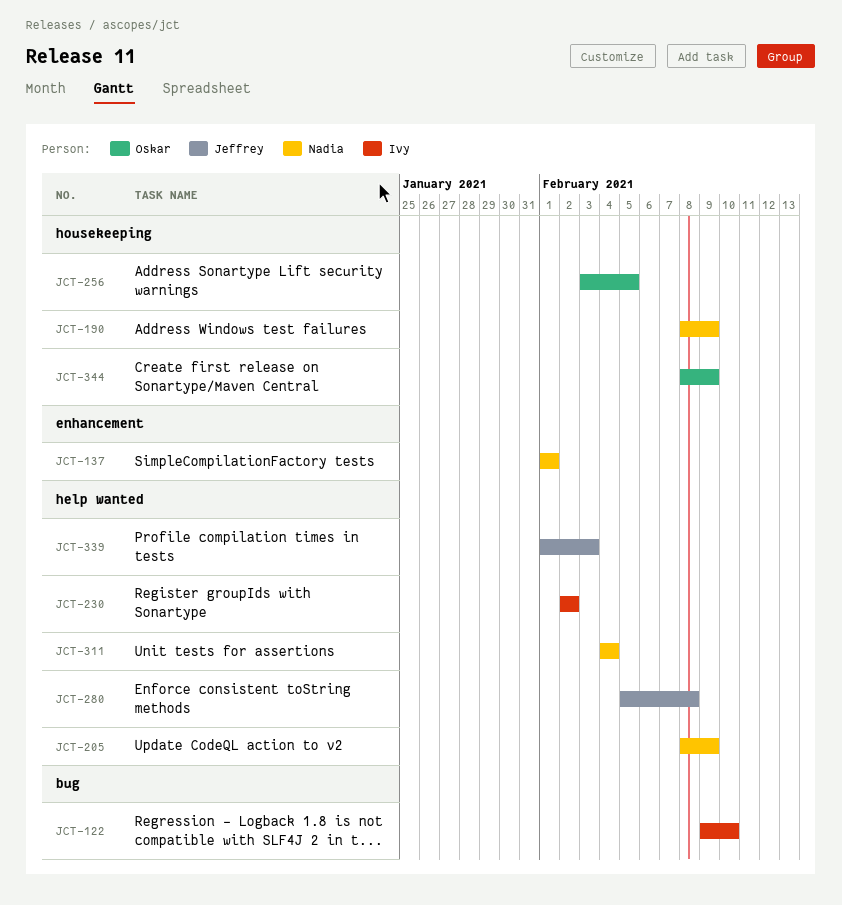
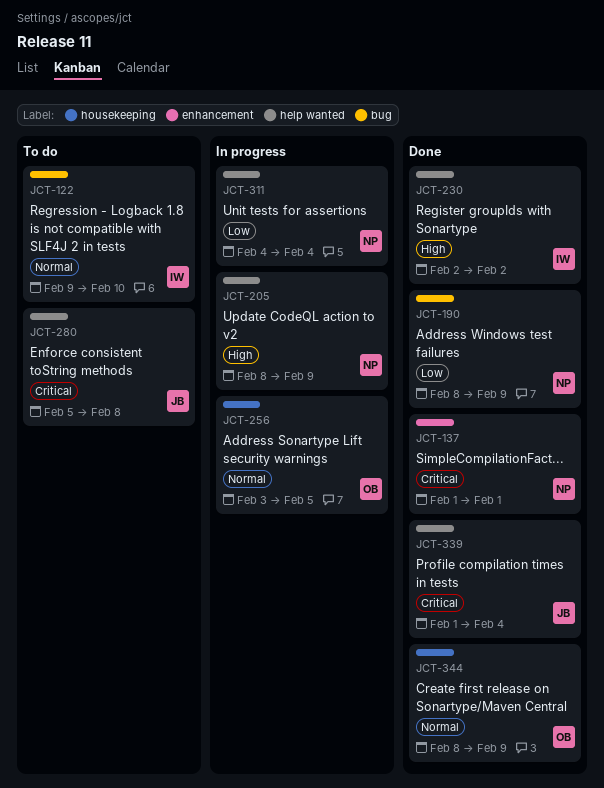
JCT-190, label: housekeeping -> bug
JCT-339, due: Feb 3 -> Feb 4

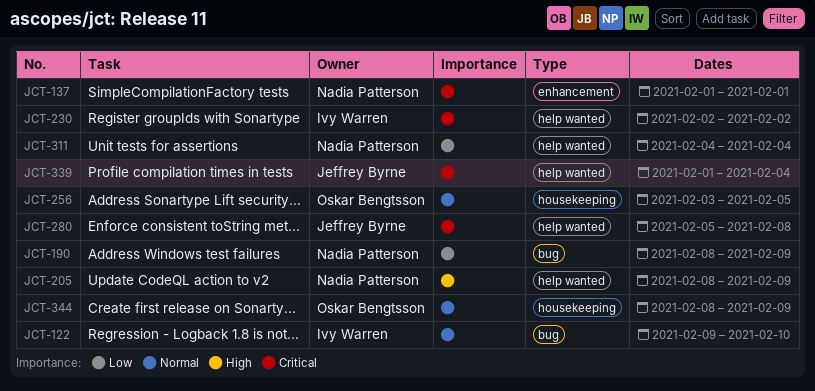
JCT-230, priority: High -> Critical

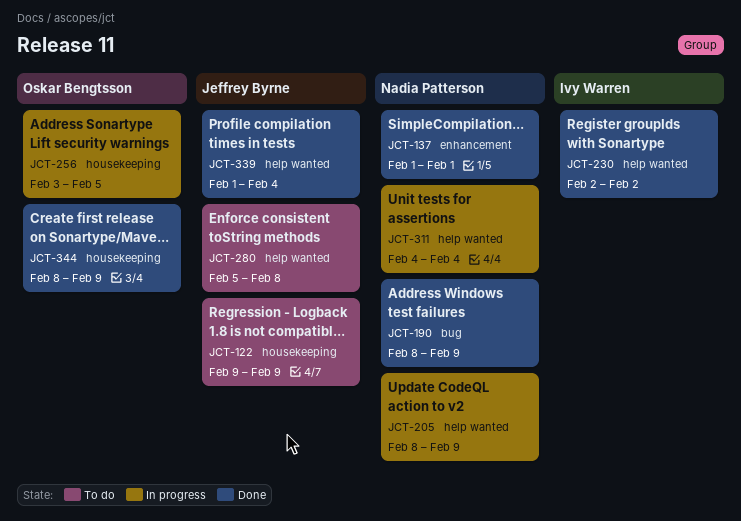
JCT-122, owner: Ivy Warren -> Jeffrey Byrne
JCT-122, label: bug -> housekeeping
JCT-122, due: Feb 10 -> Feb 9

